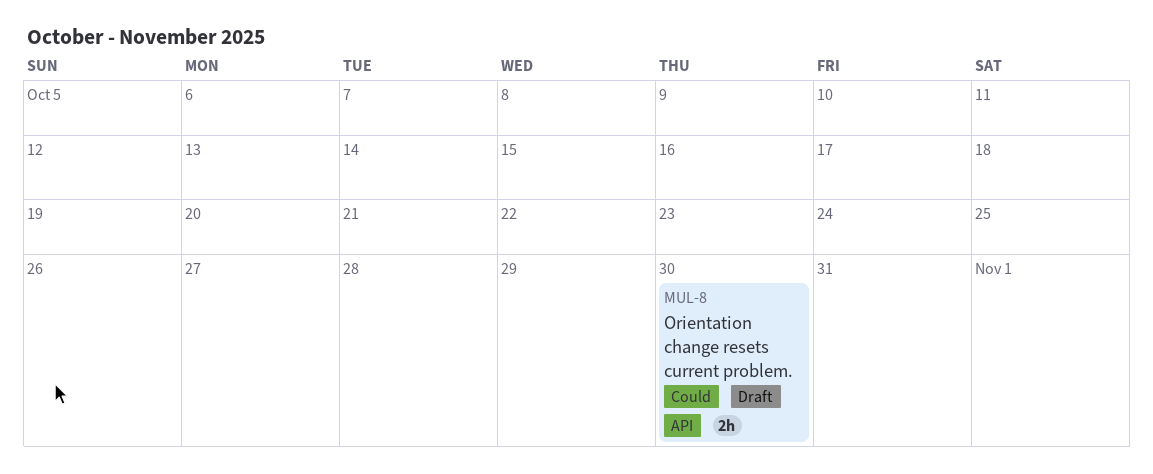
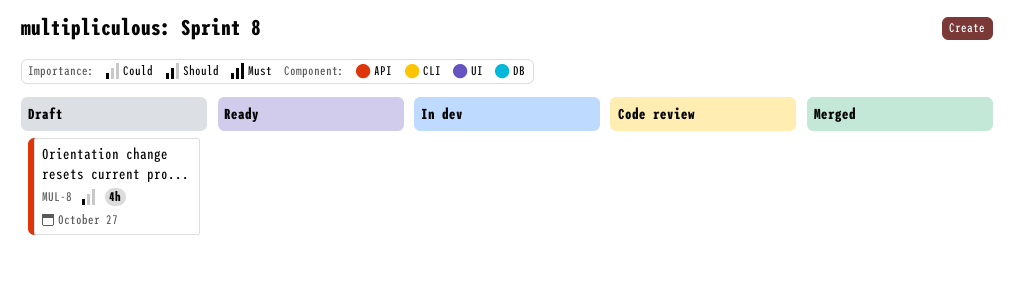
MUL-8, estimate: 2h -> 4h
MUL-8, due: Oct 30 -> Oct 27

